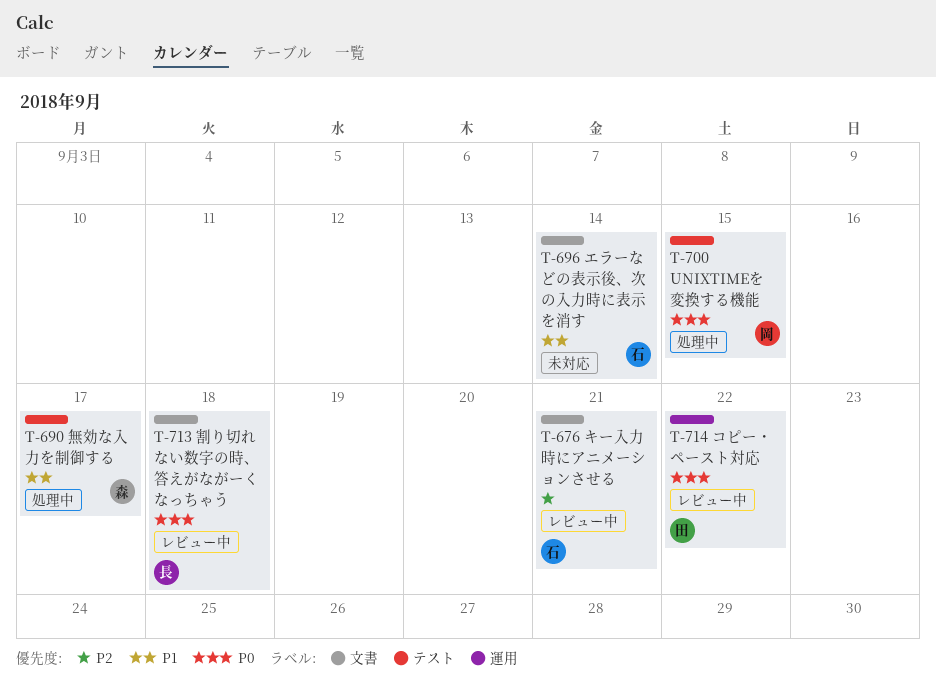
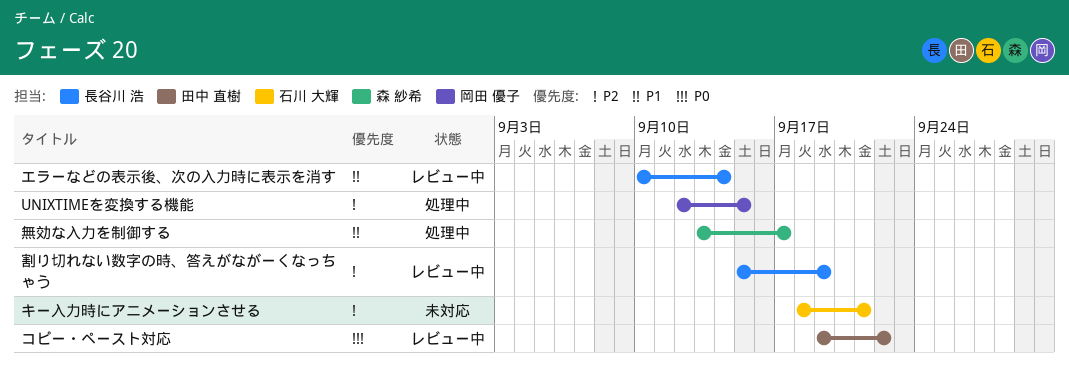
UNIXTIMEを変換する機能, priority: P0 -> P2
エラーなどの表示後、次の入力時に表示を消す, status: 未対応 -> レビュー中
エラーなどの表示後、次の入力時に表示を消す, owner: 石川 大輝 -> 長谷川 浩
キー入力時にアニメーションさせる, status: レビュー中 -> 未対応
割り切れない数字の時、答えがながーくなっちゃう, priority: P0 -> P2
割り切れない数字の時、答えがながーくなっちゃう, due: Sep 18 -> Sep 19

